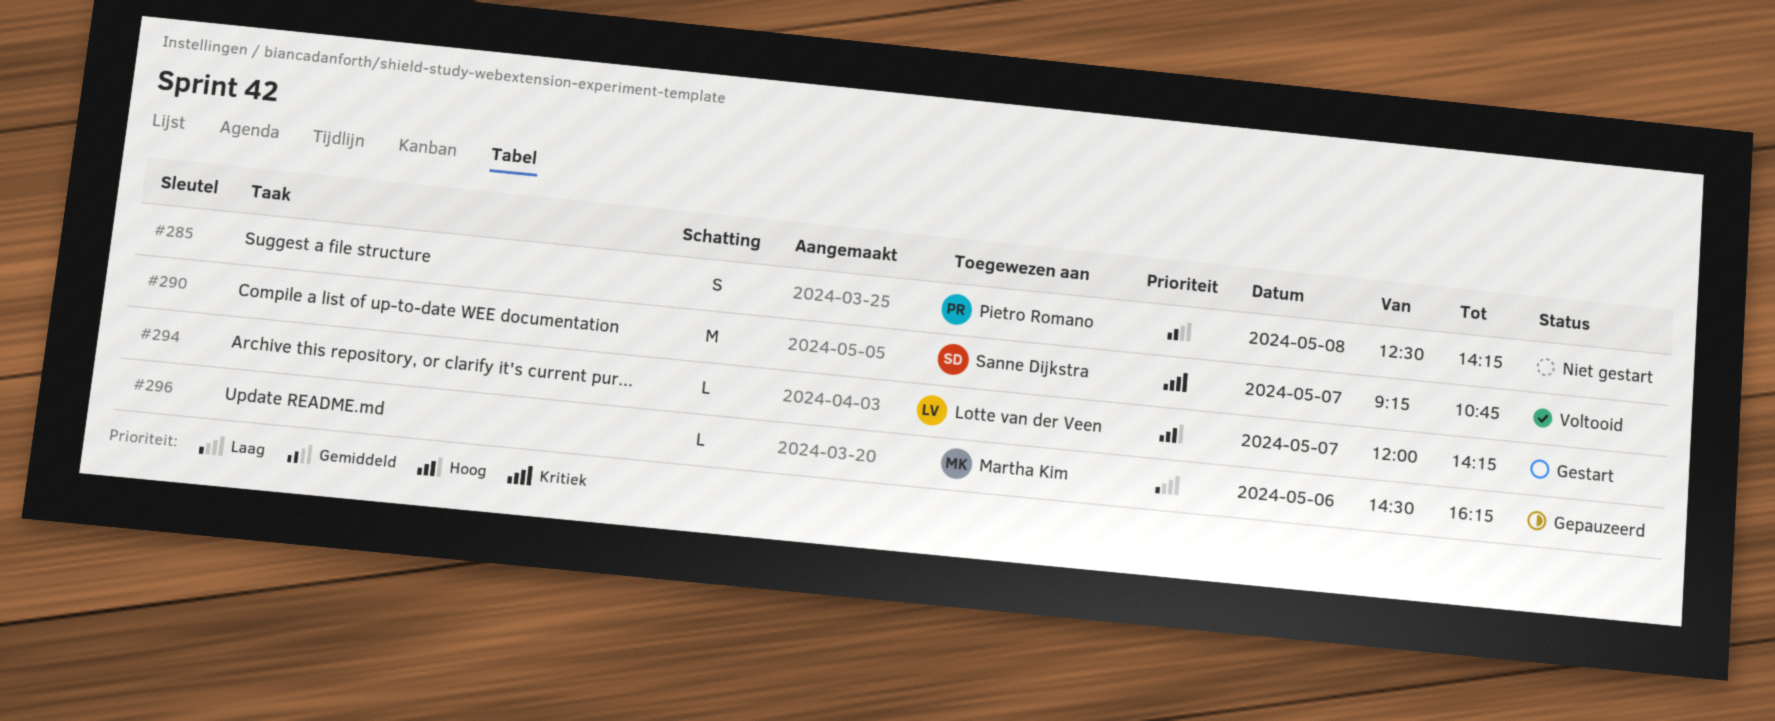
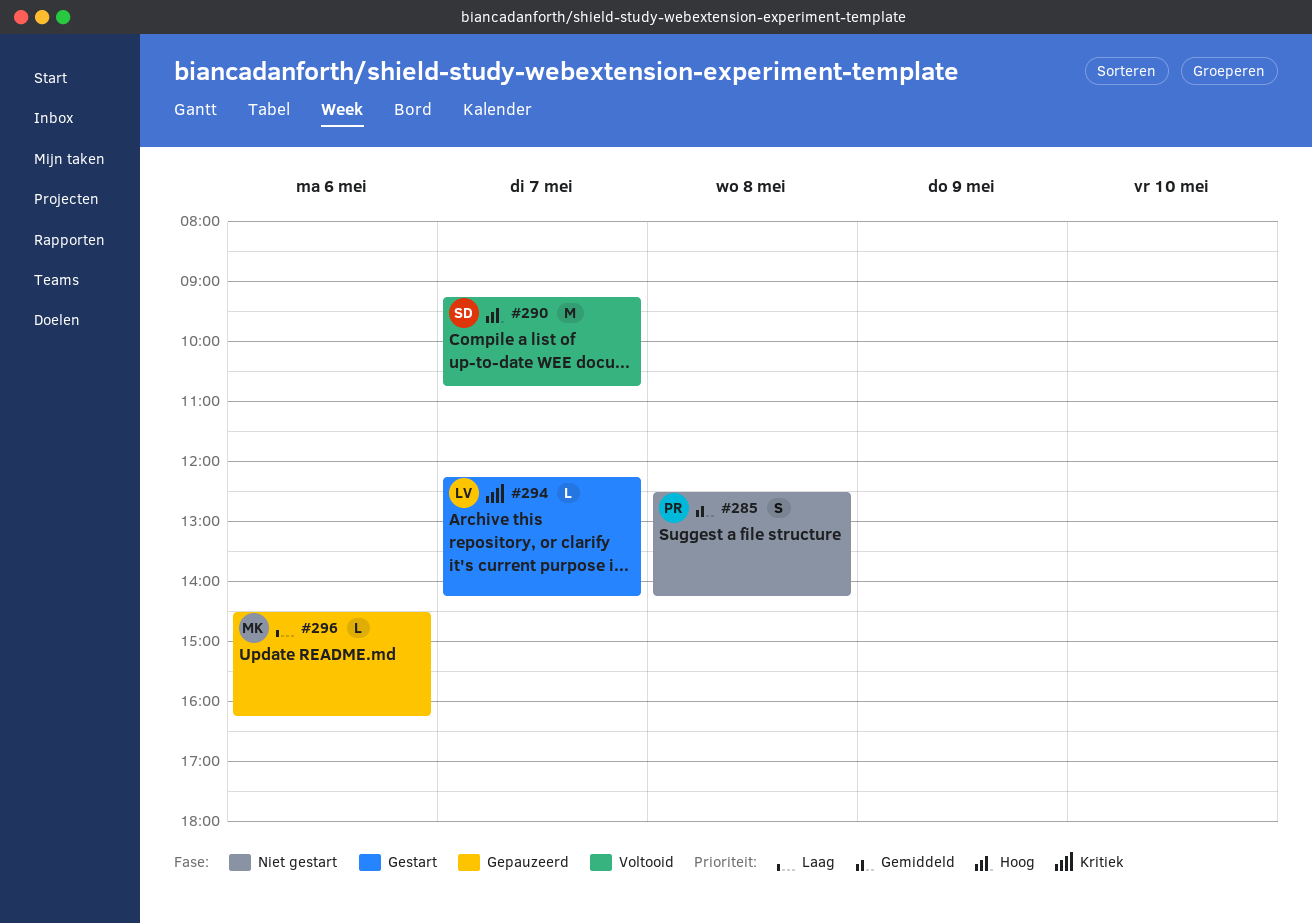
#290, priority: Kritiek -> Hoog
#294, priority: Hoog -> Kritiek
#294, begins: 12:00 -> 12:15

